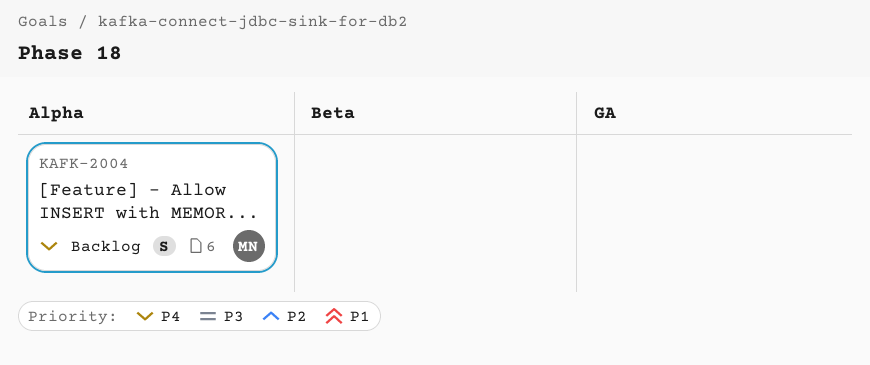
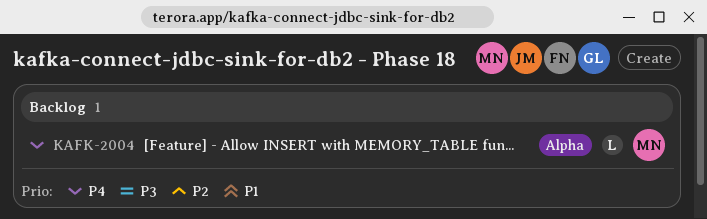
KAFK-2004, estimate: S -> L

